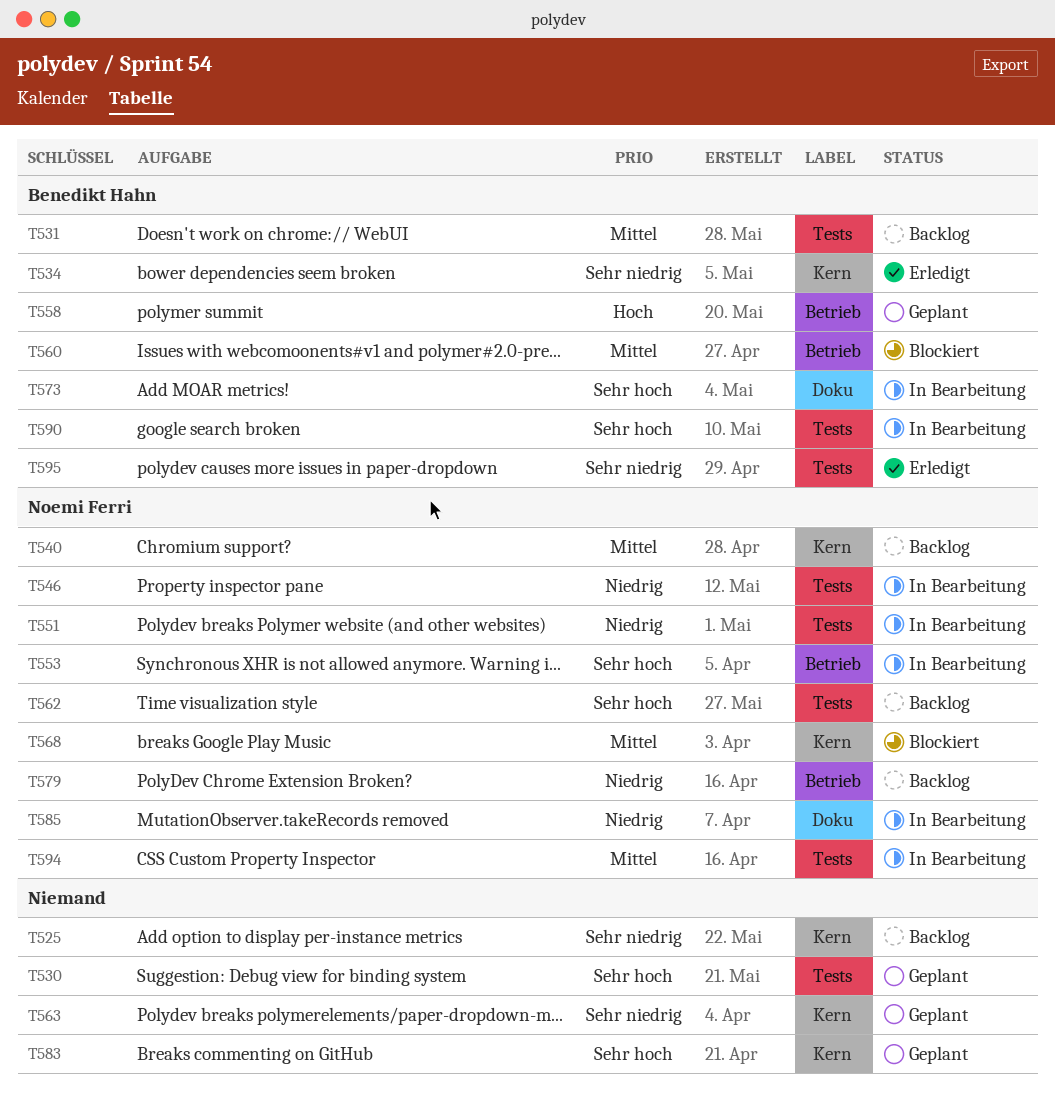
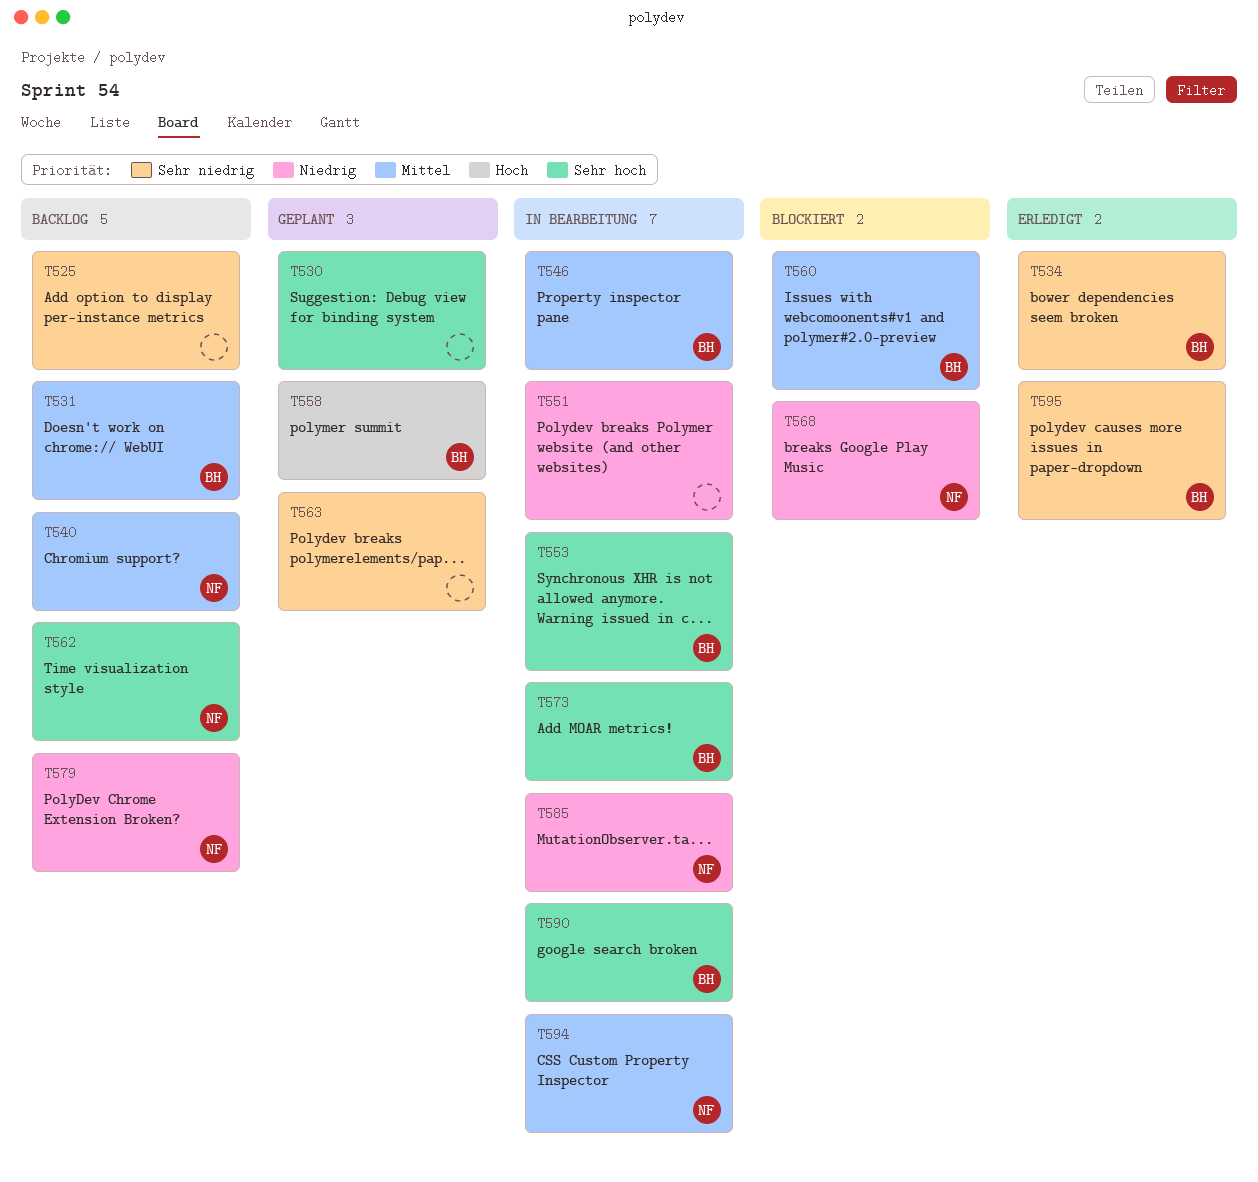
T546, owner: Noemi Ferri -> Benedikt Hahn
T546, priority: Niedrig -> Mittel
T551, owner: Noemi Ferri -> none
T553, owner: Noemi Ferri -> Benedikt Hahn
T568, priority: Mittel -> Niedrig
T583: present -> none

